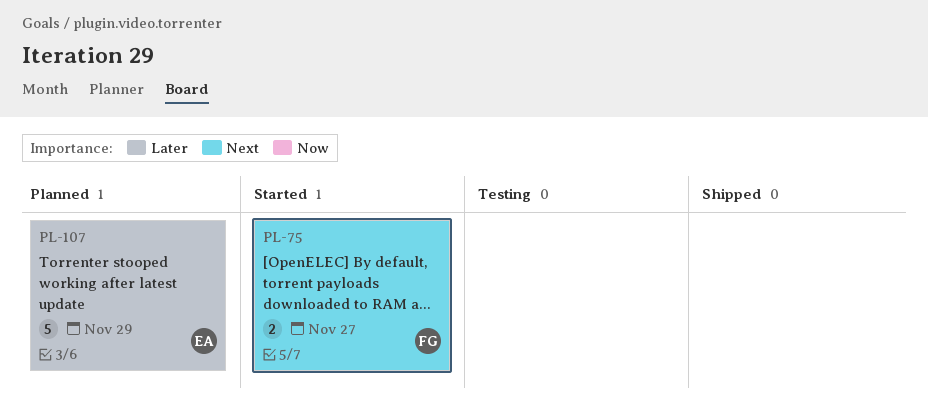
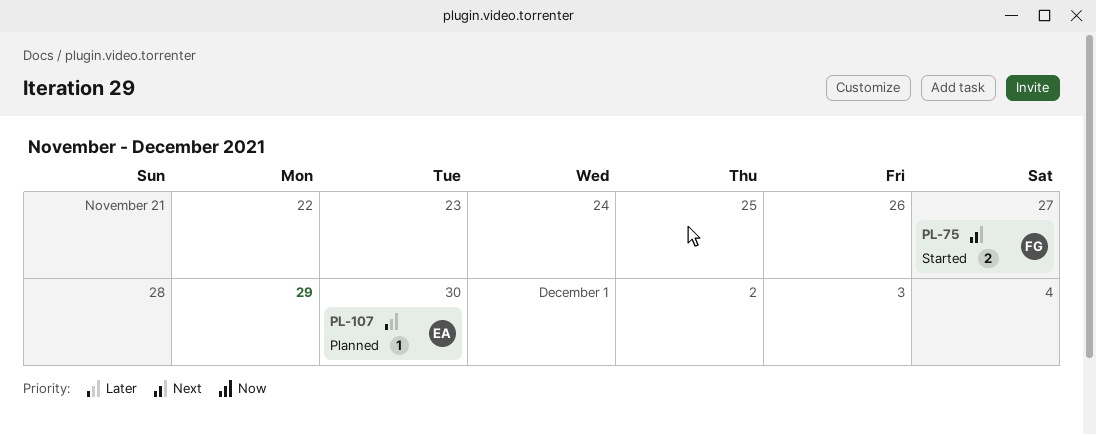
PL-107, estimate: 5 -> 1
PL-107, due: Nov 29 -> Nov 30

